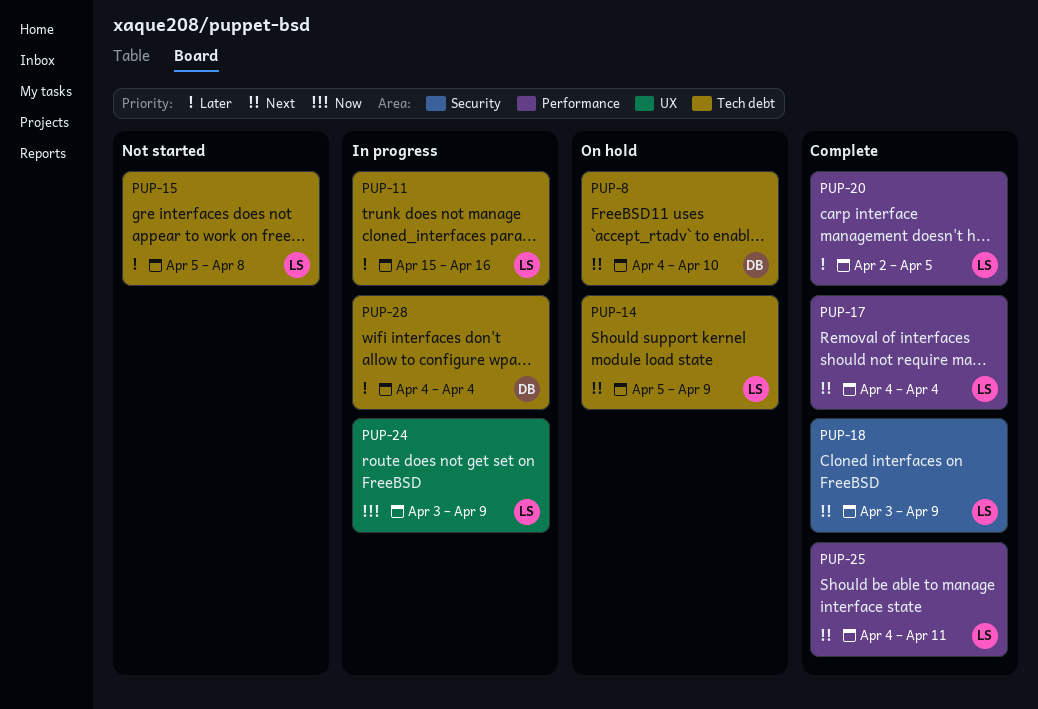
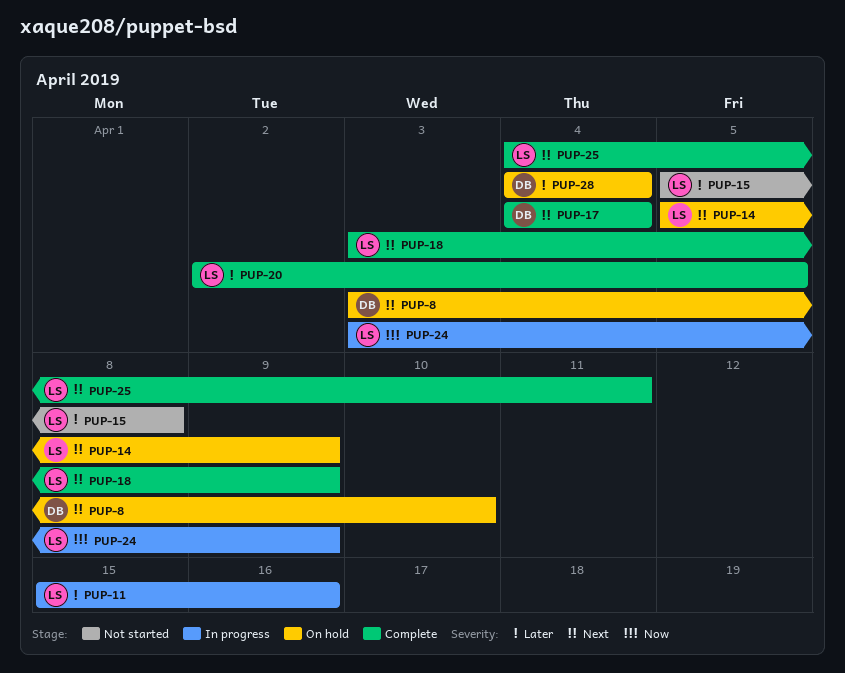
PUP-8, start: Apr 4 -> Apr 3
PUP-17, owner: LS -> DB
PUP-28, status: In progress -> On hold

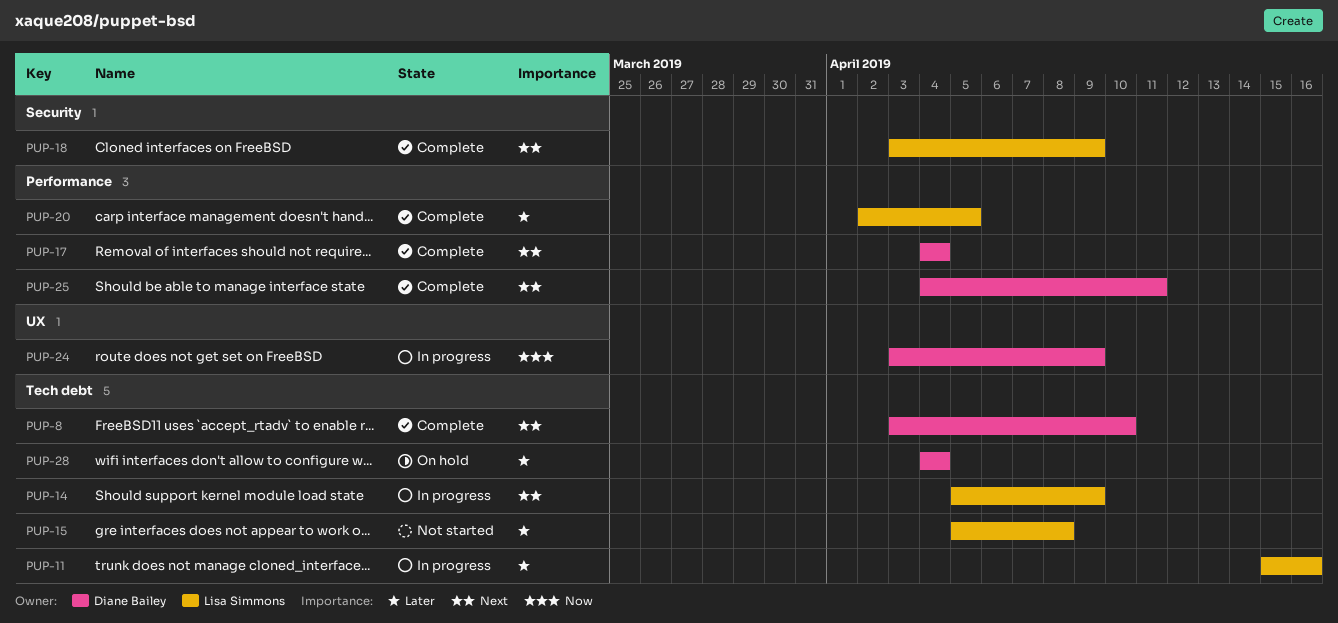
PUP-8, status: On hold -> Complete
PUP-14, status: On hold -> In progress
PUP-24, owner: Lisa Simmons -> Diane Bailey
PUP-25, owner: Lisa Simmons -> Diane Bailey

